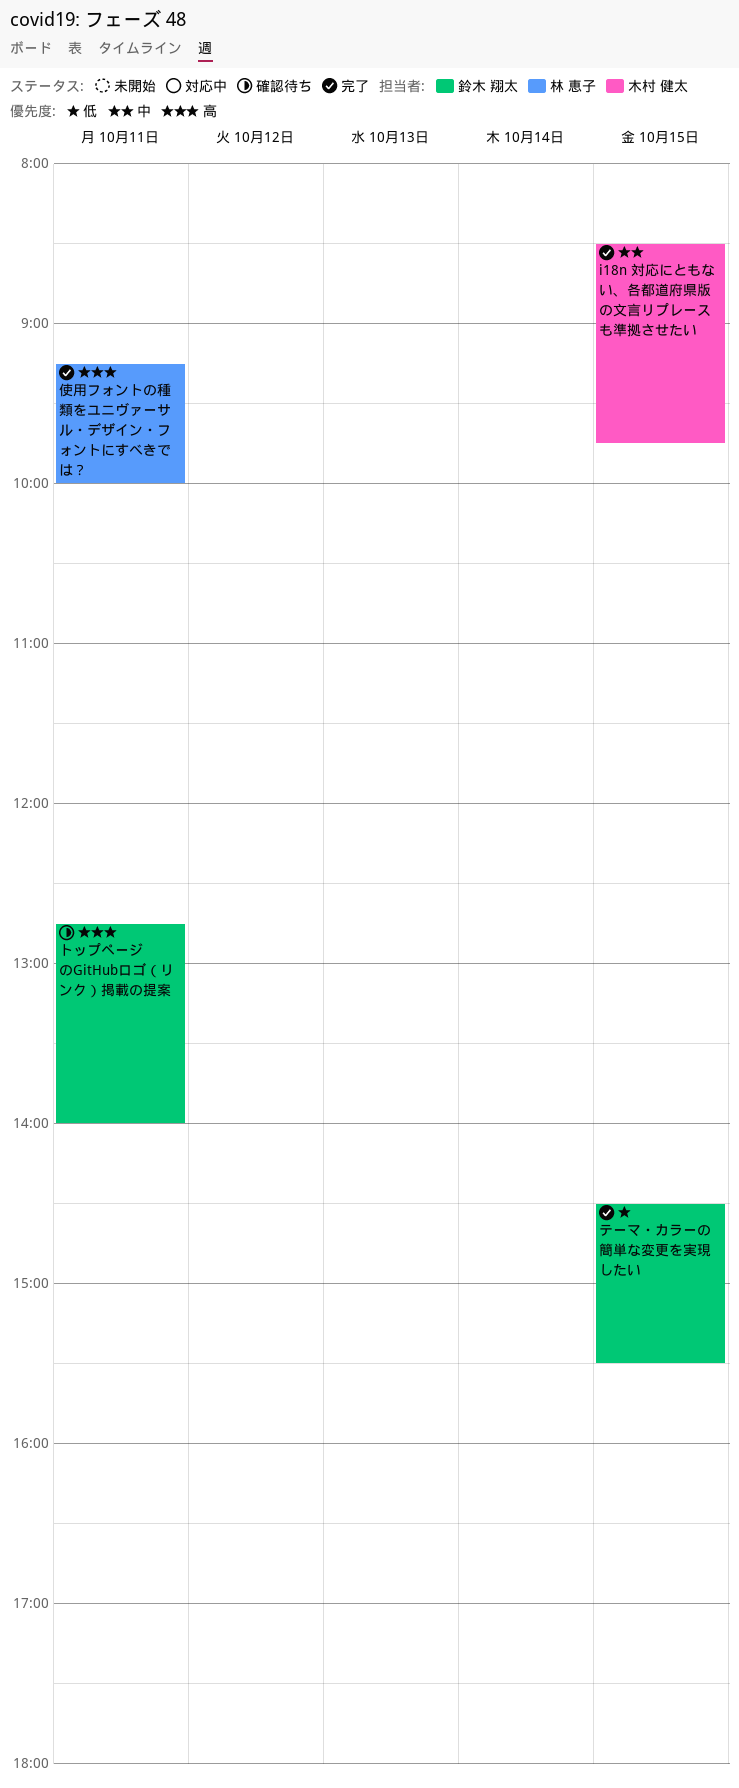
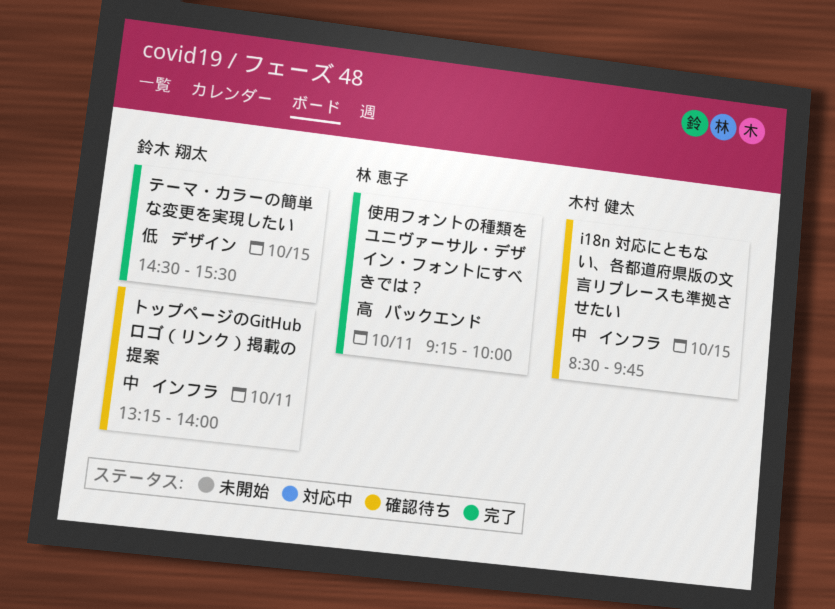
i18n 対応にともない、各都道府県版の文言リプレースも準拠させたい, status: 完了 -> 確認待ち
トップページのGitHubロゴ（リンク）掲載の提案, priority: 高 -> 中
トップページのGitHubロゴ（リンク）掲載の提案, begins: 12:45 -> 13:15

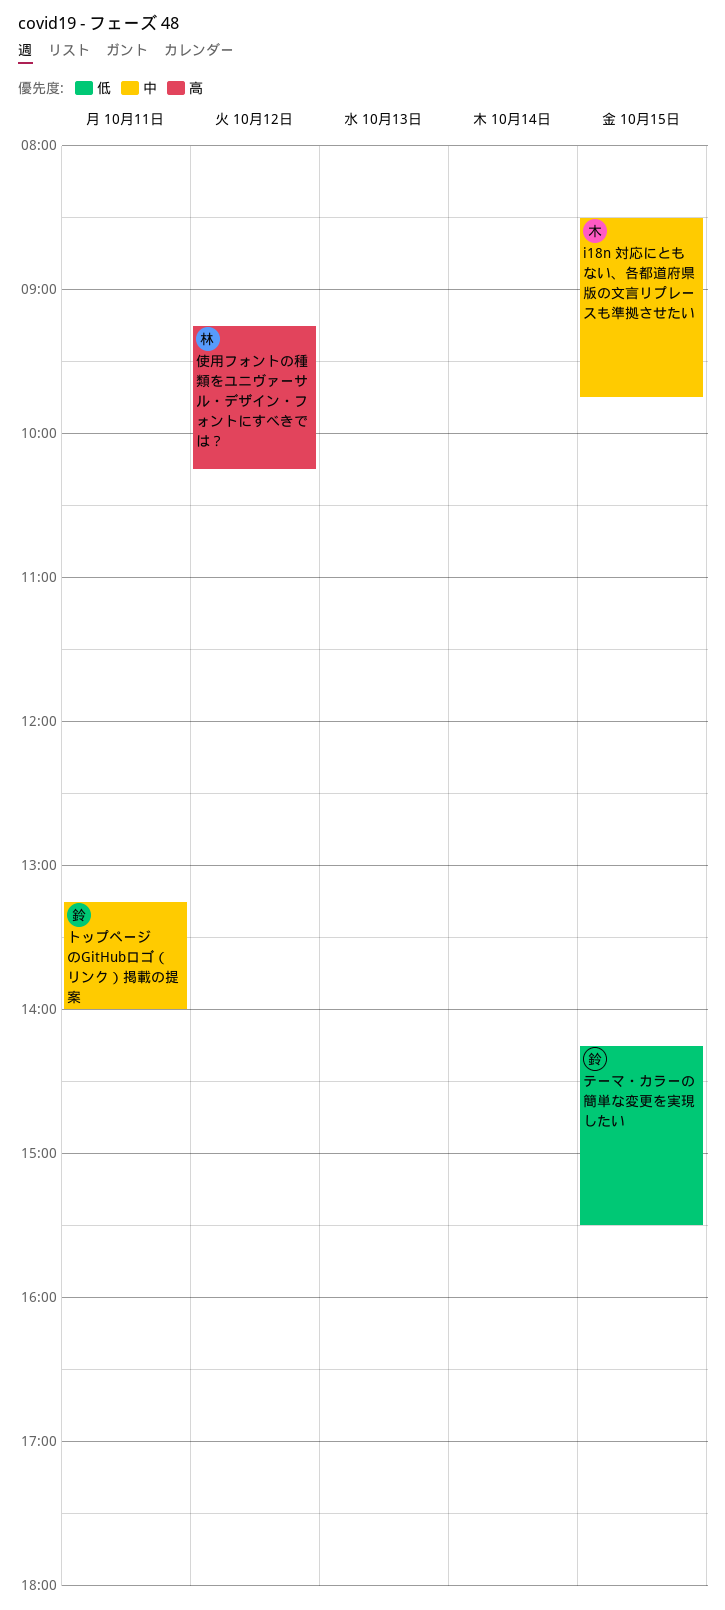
テーマ・カラーの簡単な変更を実現したい, begins: 14:30 -> 14:15
使用フォントの種類をユニヴァーサル・デザイン・フォントにすべきでは？, day: Oct 11 -> Oct 12
使用フォントの種類をユニヴァーサル・デザイン・フォントにすべきでは？, ends: 10:00 -> 10:15

